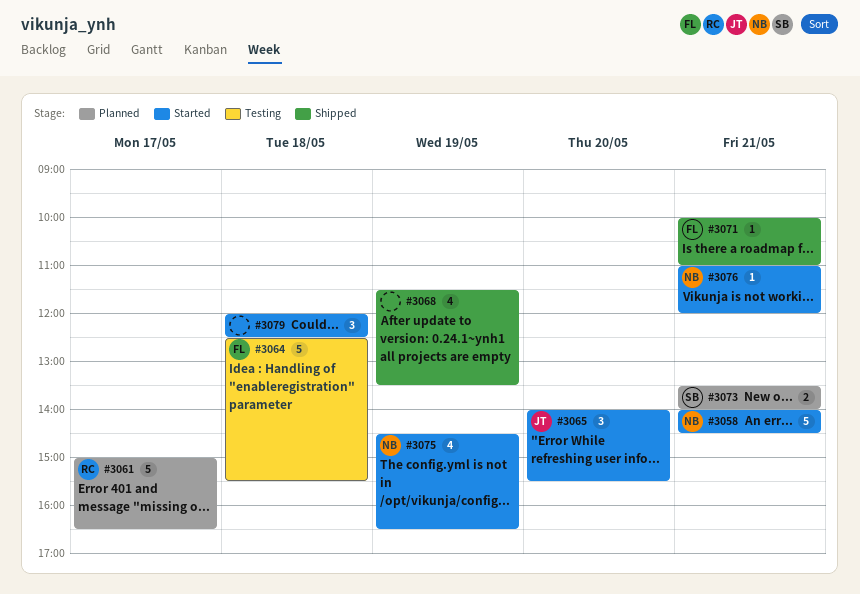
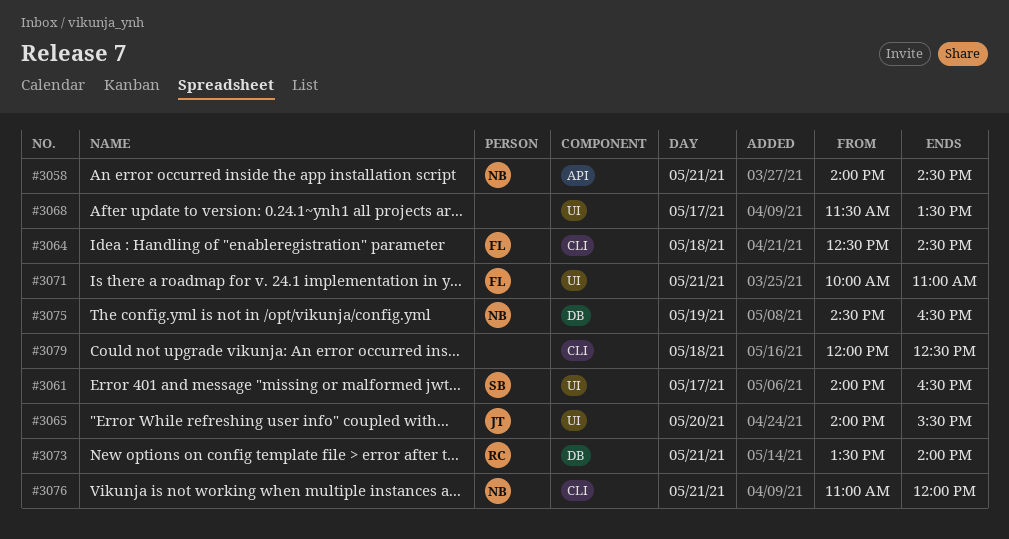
#3061, owner: RC -> SB
#3061, begins: 15:00 -> 14:00
#3064, ends: 15:30 -> 14:30
#3068, day: May 19 -> May 17
#3073, owner: SB -> RC

